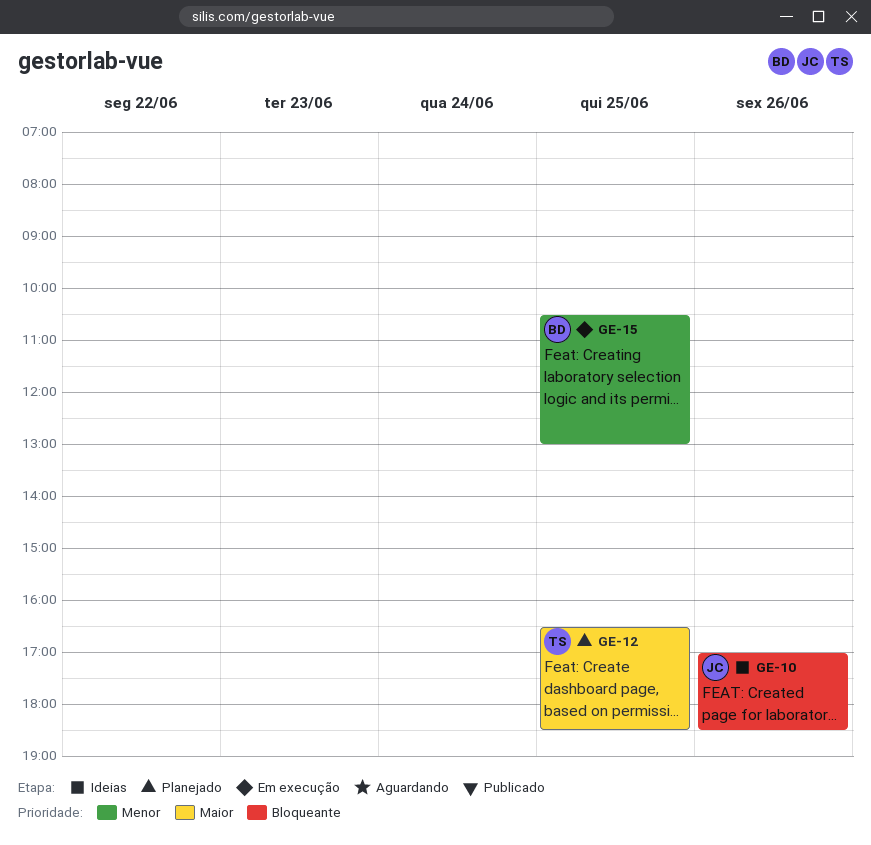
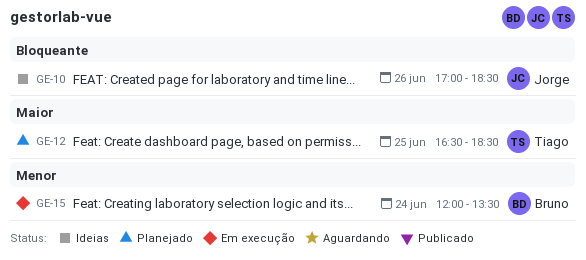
GE-15, day: Jun 25 -> Jun 24
GE-15, begins: 10:30 -> 12:00
GE-15, ends: 13:00 -> 13:30

